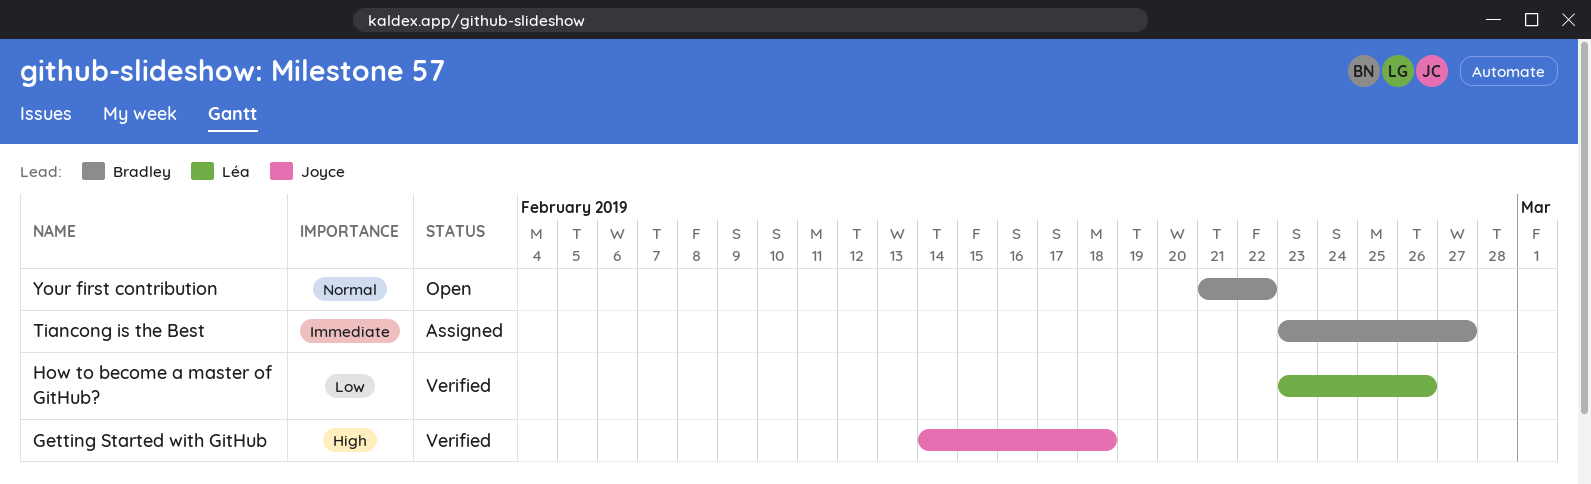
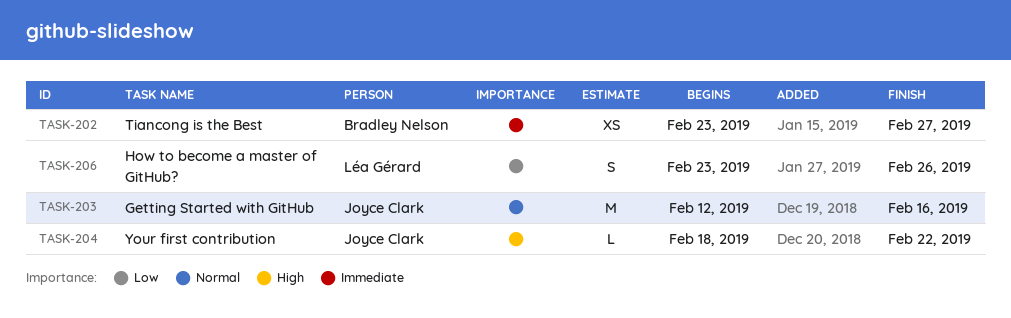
Getting Started with GitHub, priority: High -> Normal
Getting Started with GitHub, start: Feb 14 -> Feb 12
Getting Started with GitHub, due: Feb 18 -> Feb 16
Your first contribution, owner: Bradley Nelson -> Joyce Clark
Your first contribution, priority: Normal -> High
Your first contribution, start: Feb 21 -> Feb 18

